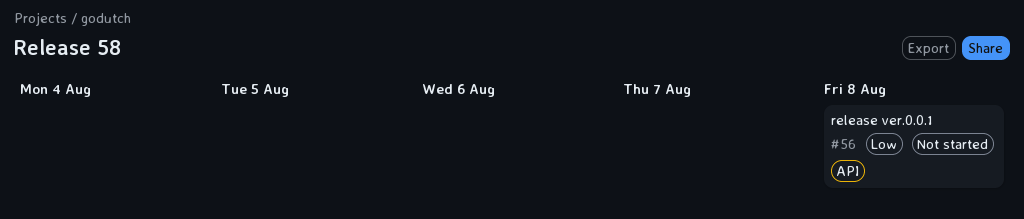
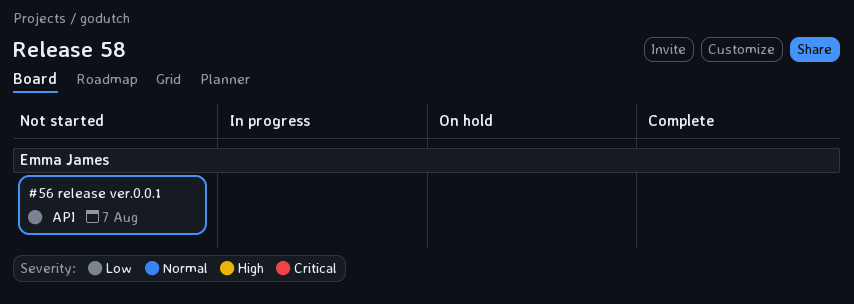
#56, due: Aug 8 -> Aug 7

